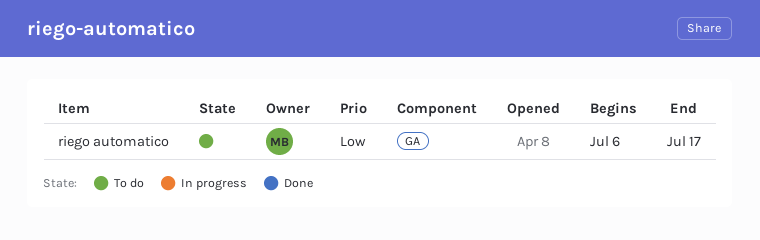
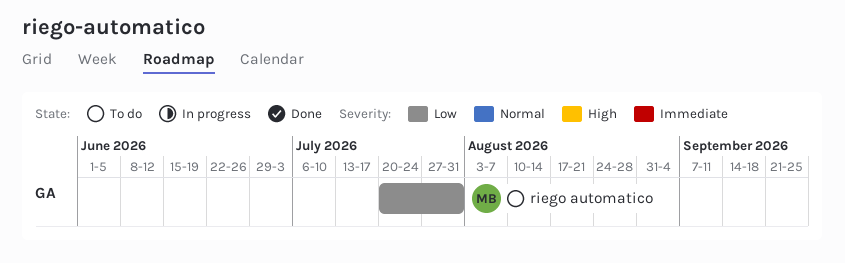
riego automatico, start: Jul 6 -> Jul 20
riego automatico, due: Jul 17 -> Jul 31

